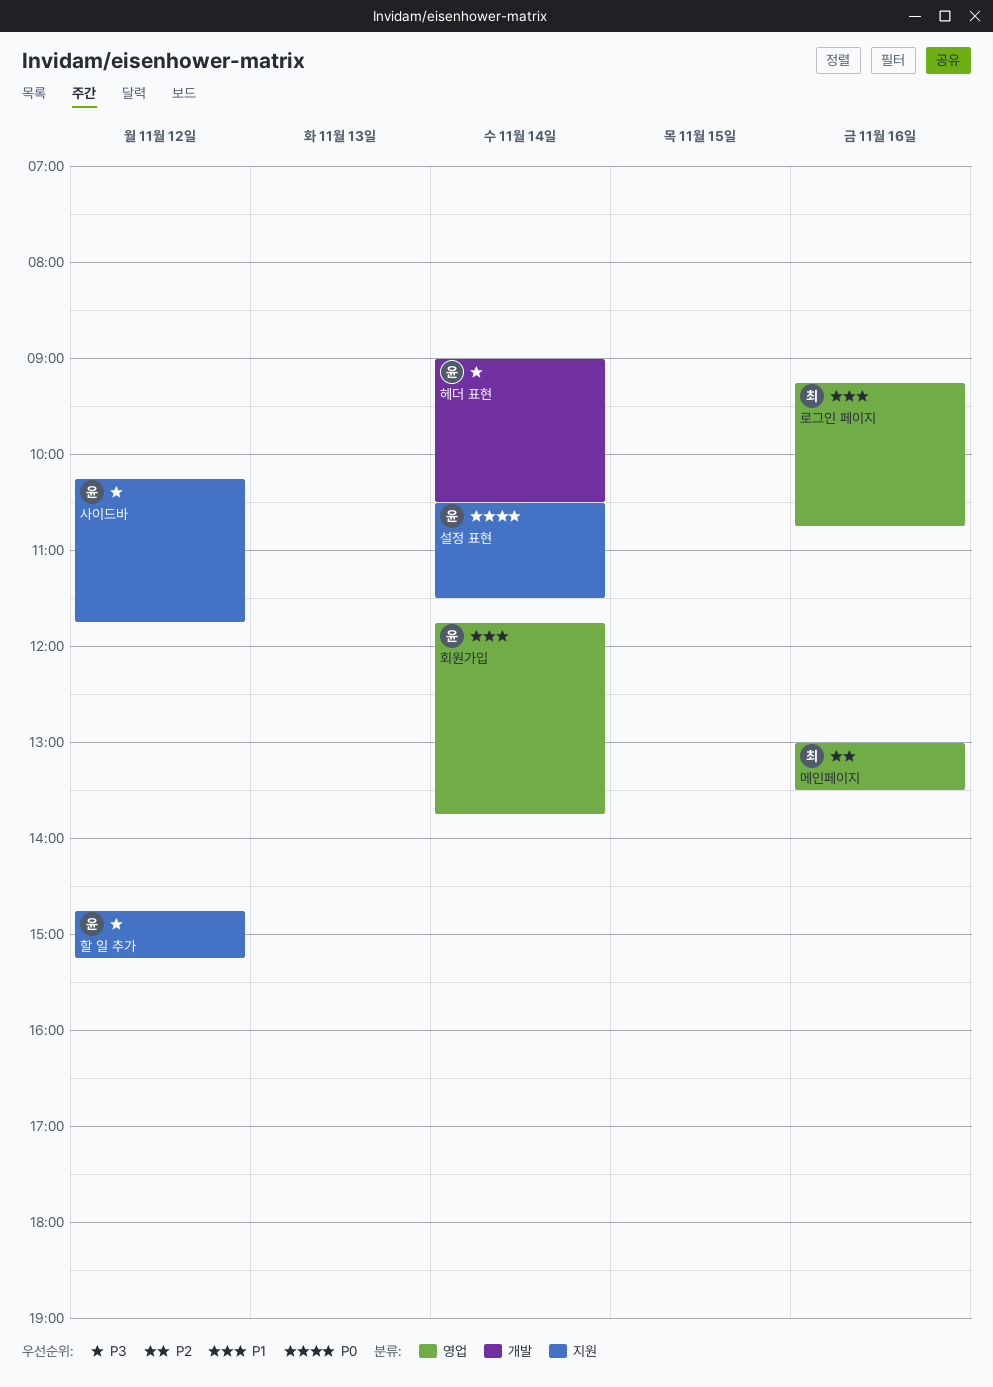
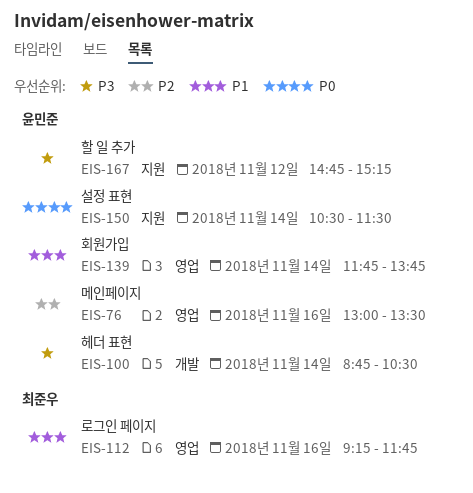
로그인 페이지, ends: 10:45 -> 11:45
메인페이지, owner: 최준우 -> 윤민준
사이드바: present -> none
헤더 표현, begins: 09:00 -> 08:45

